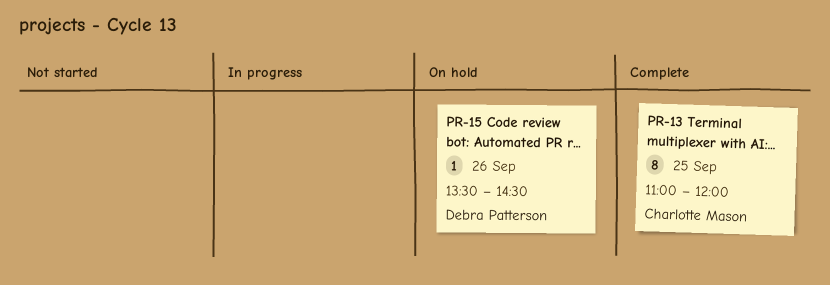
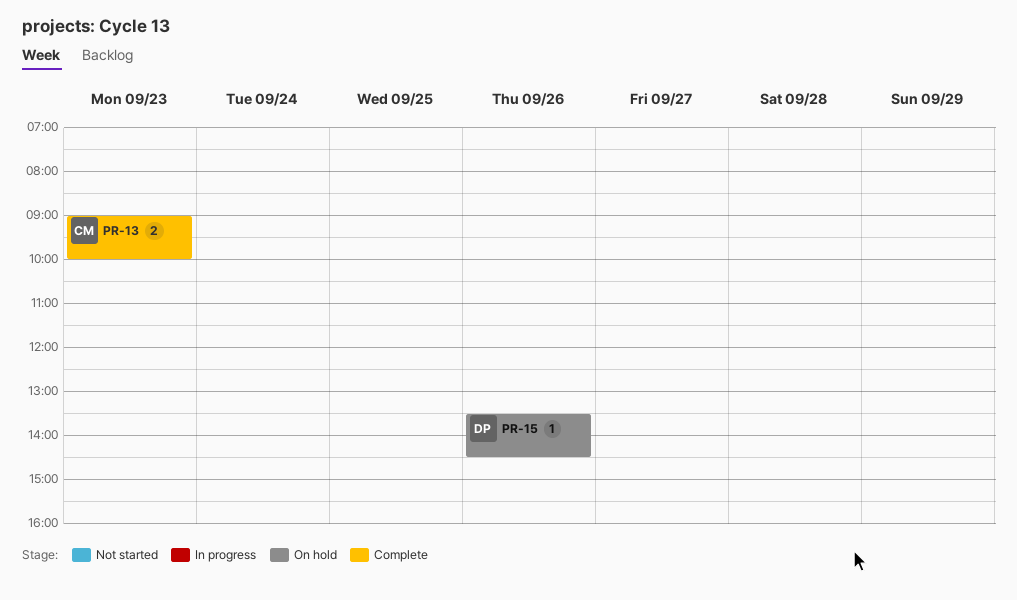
PR-13, estimate: 8 -> 2
PR-13, day: Sep 25 -> Sep 23
PR-13, begins: 11:00 -> 09:00
PR-13, ends: 12:00 -> 10:00

